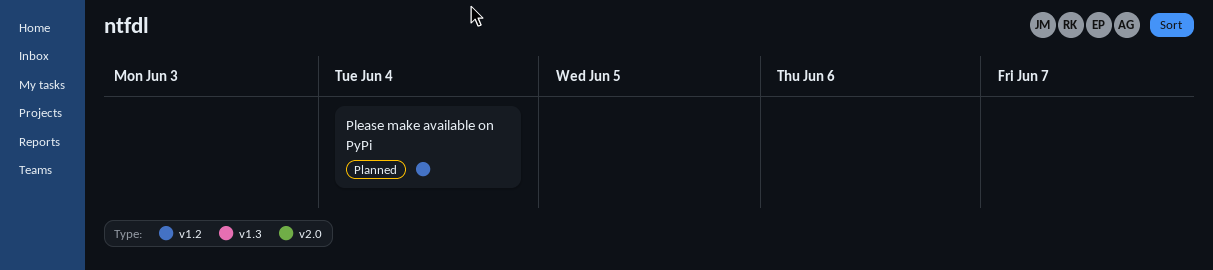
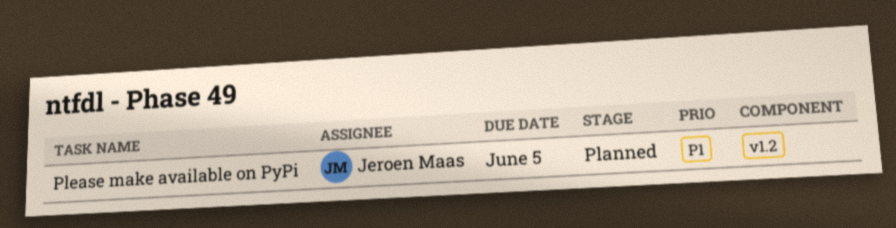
Please make available on PyPi, due: Jun 4 -> Jun 5

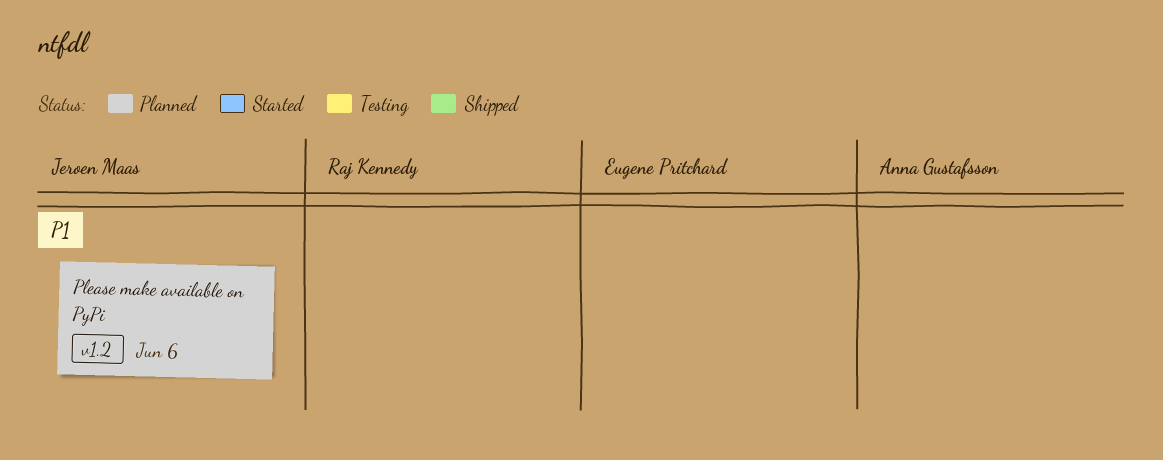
Please make available on PyPi, due: Jun 5 -> Jun 6

